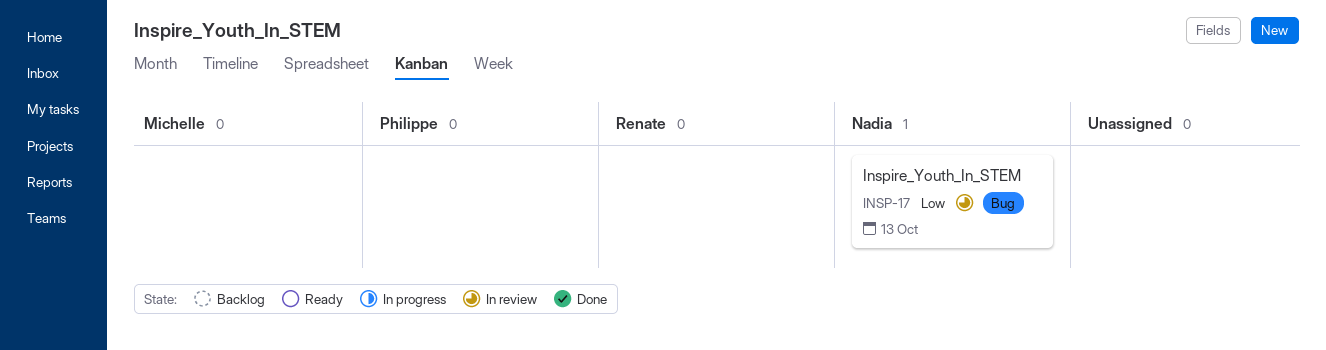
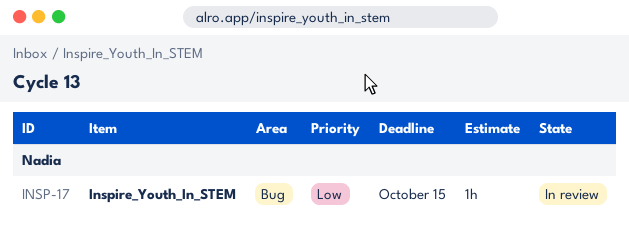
INSP-17, due: Oct 13 -> Oct 15

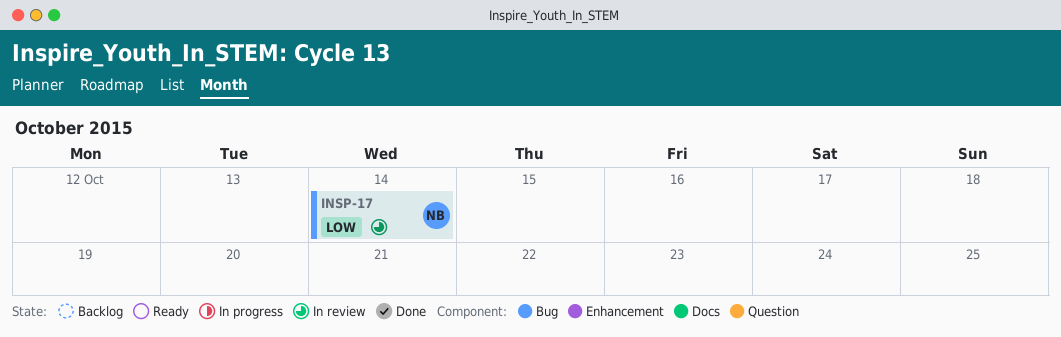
INSP-17, due: Oct 15 -> Oct 14

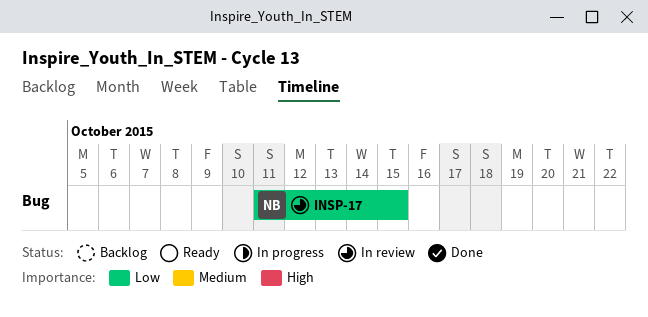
INSP-17, due: Oct 14 -> Oct 15

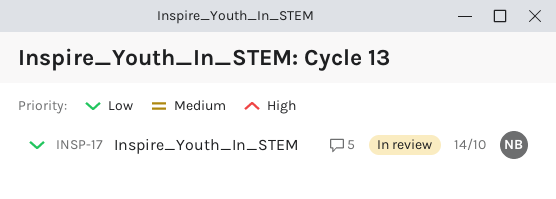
INSP-17, due: Oct 15 -> Oct 14

